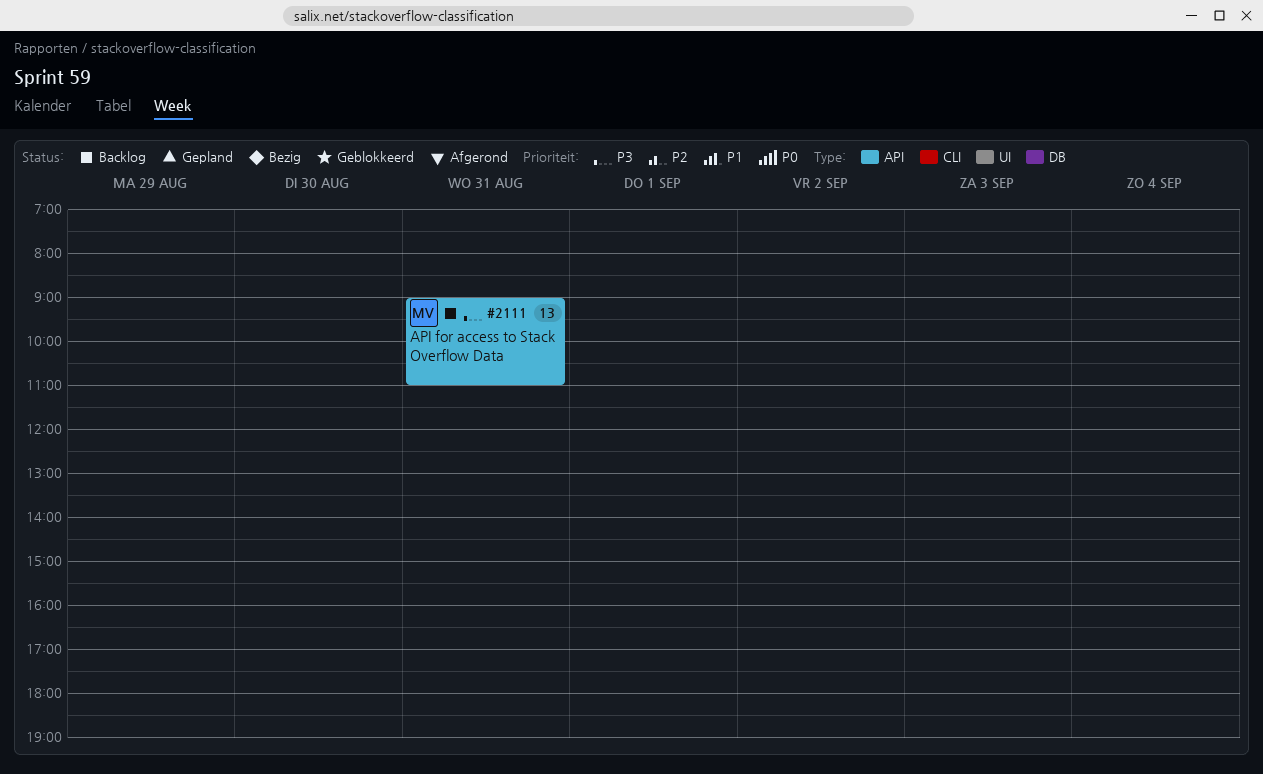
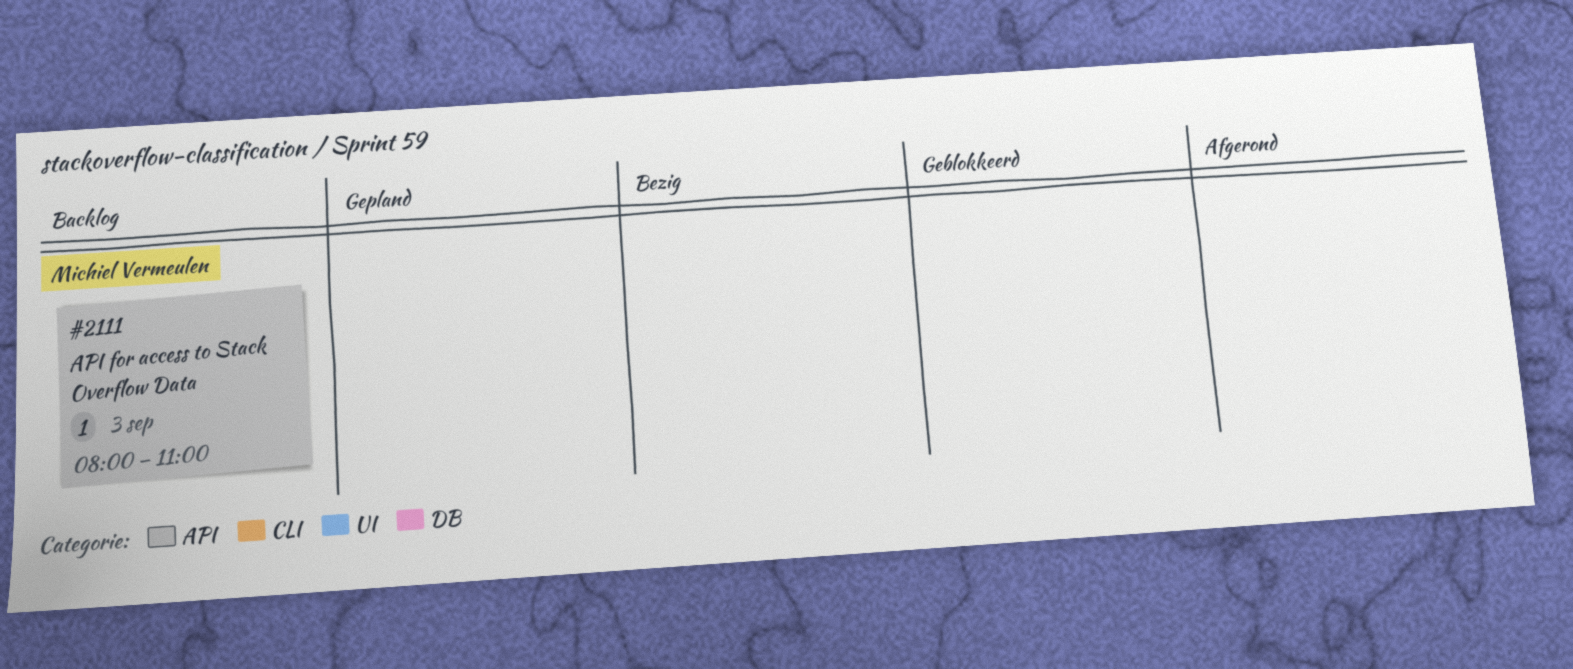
#2111, estimate: 13 -> 1
#2111, day: Aug 31 -> Sep 3
#2111, begins: 09:00 -> 08:00

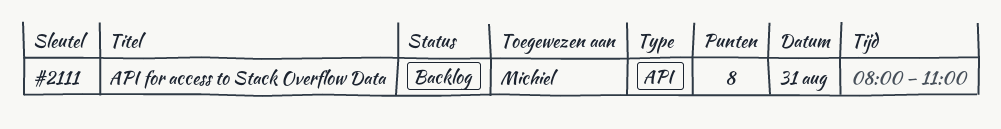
#2111, estimate: 1 -> 8
#2111, day: Sep 3 -> Aug 31

